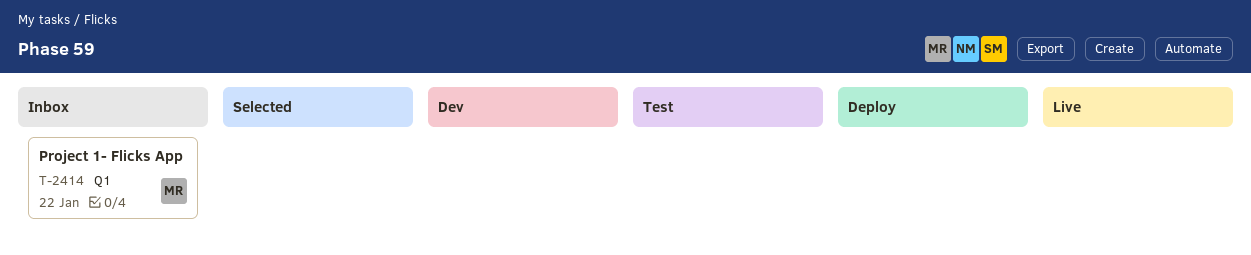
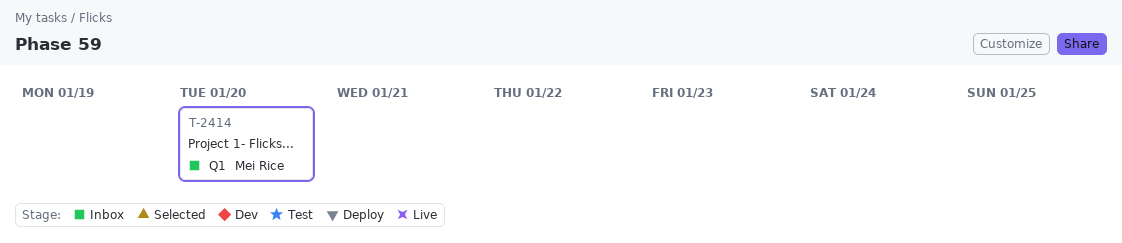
T-2414, due: Jan 22 -> Jan 20

